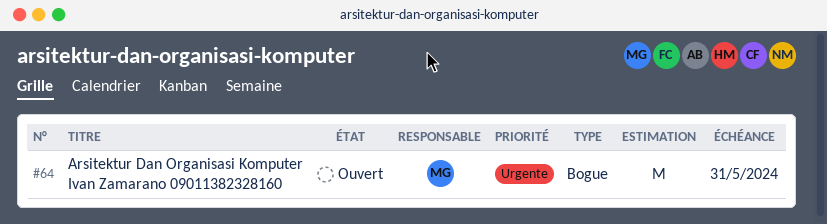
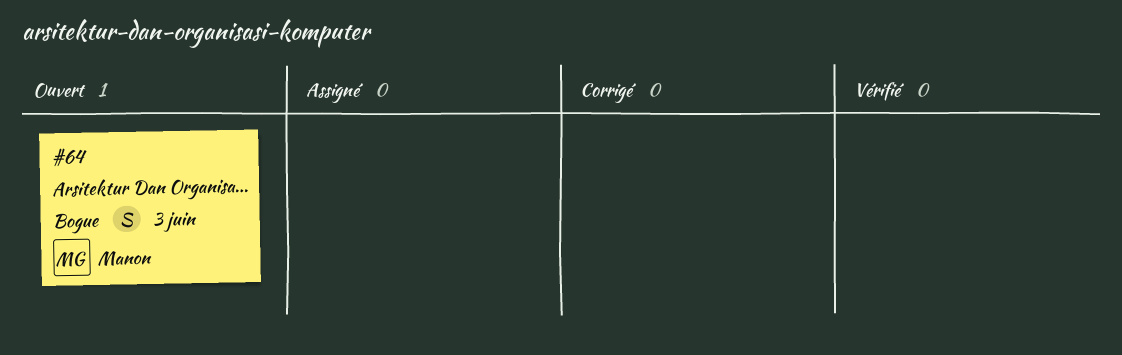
#64, estimate: M -> S
#64, due: May 31 -> Jun 3

